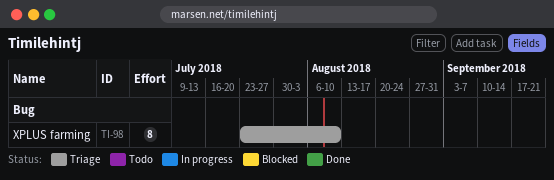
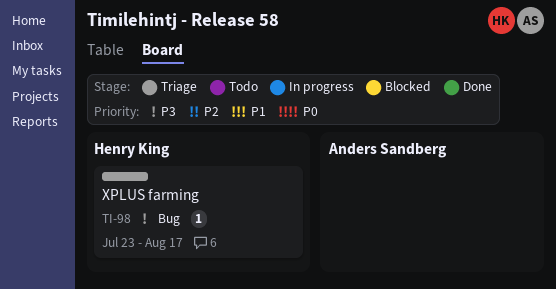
TI-98, estimate: 8 -> 1
TI-98, due: Aug 10 -> Aug 17

